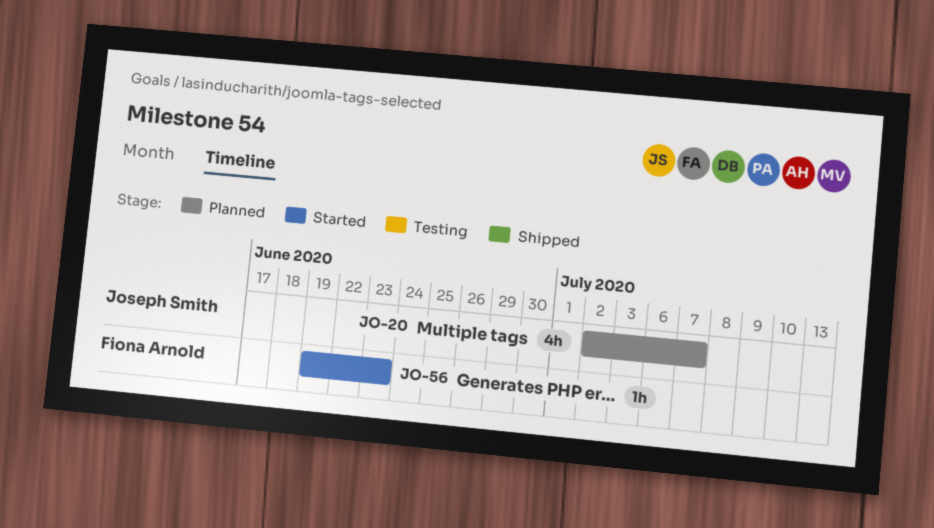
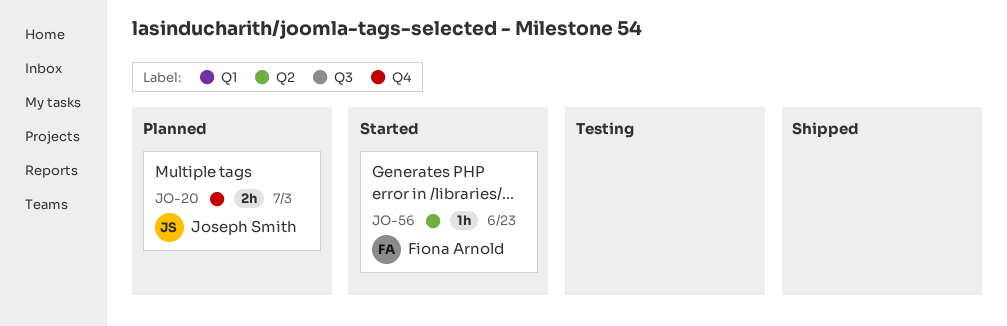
JO-20, estimate: 4h -> 2h
JO-20, due: Jul 7 -> Jul 3

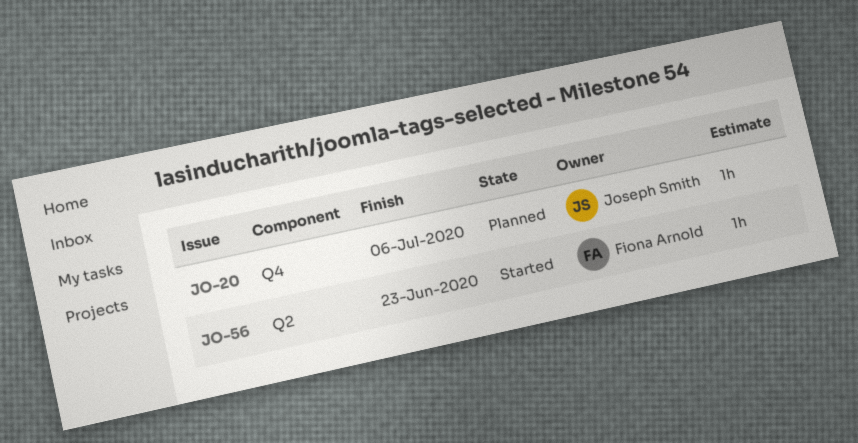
JO-20, estimate: 2h -> 1h
JO-20, due: Jul 3 -> Jul 6

